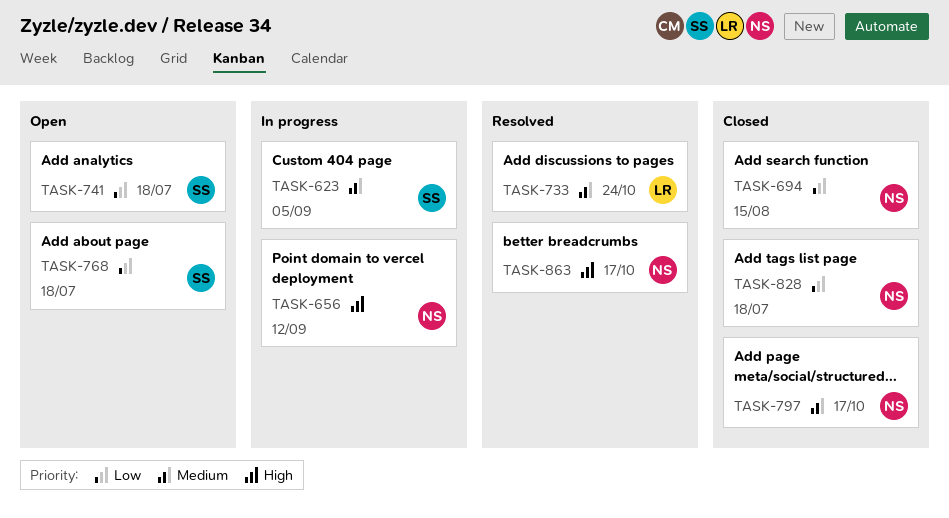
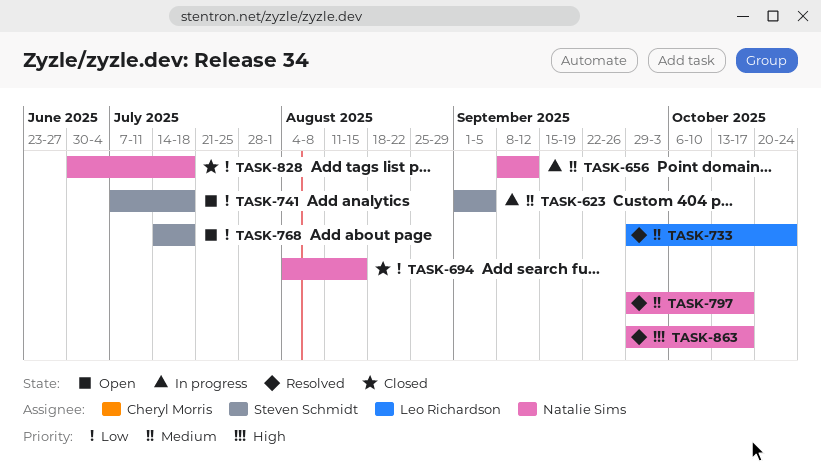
TASK-656, priority: High -> Medium
TASK-797, status: Closed -> Resolved

